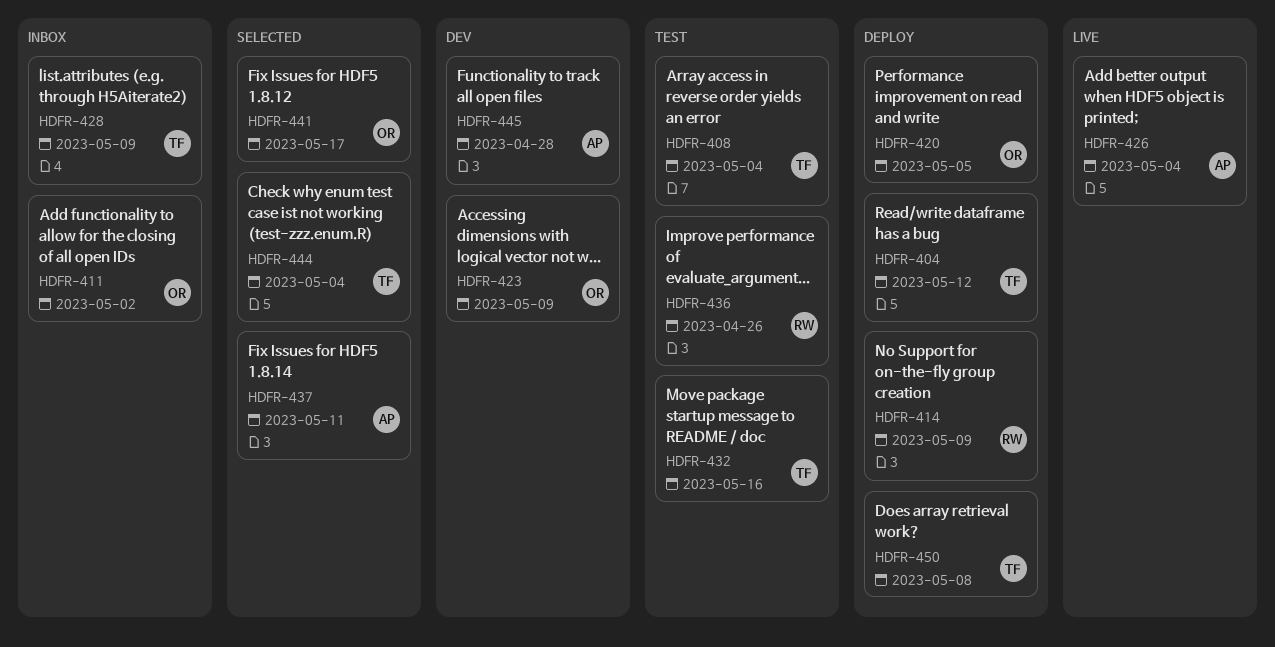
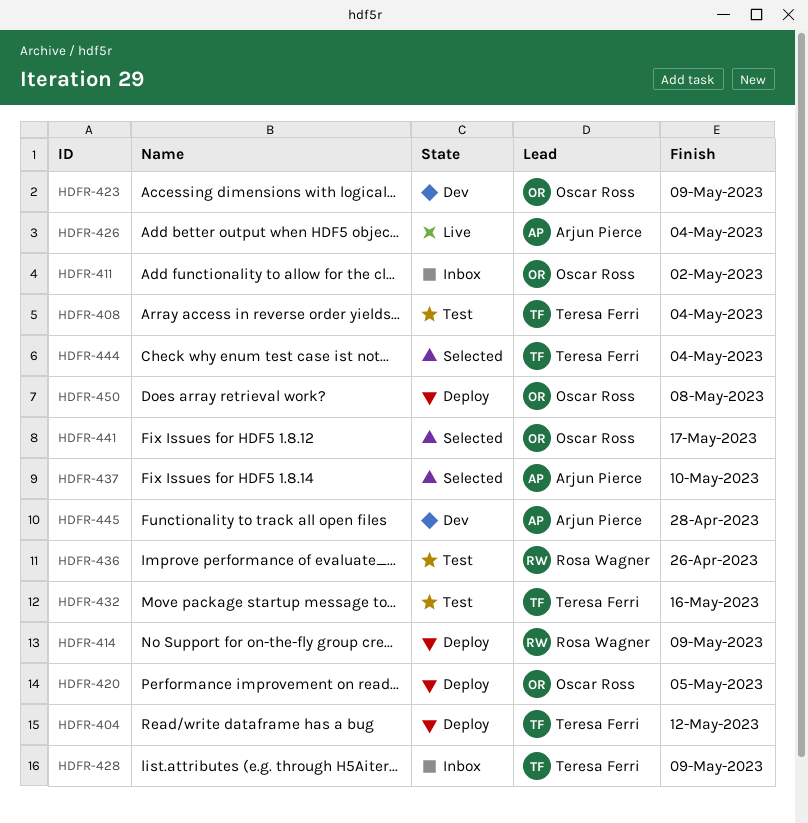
HDFR-437, due: May 11 -> May 10
HDFR-450, owner: Teresa Ferri -> Oscar Ross

